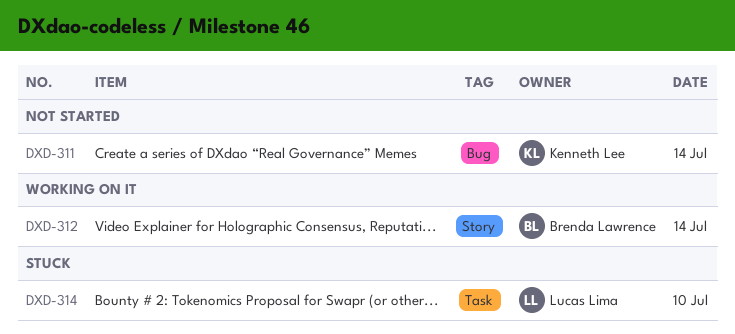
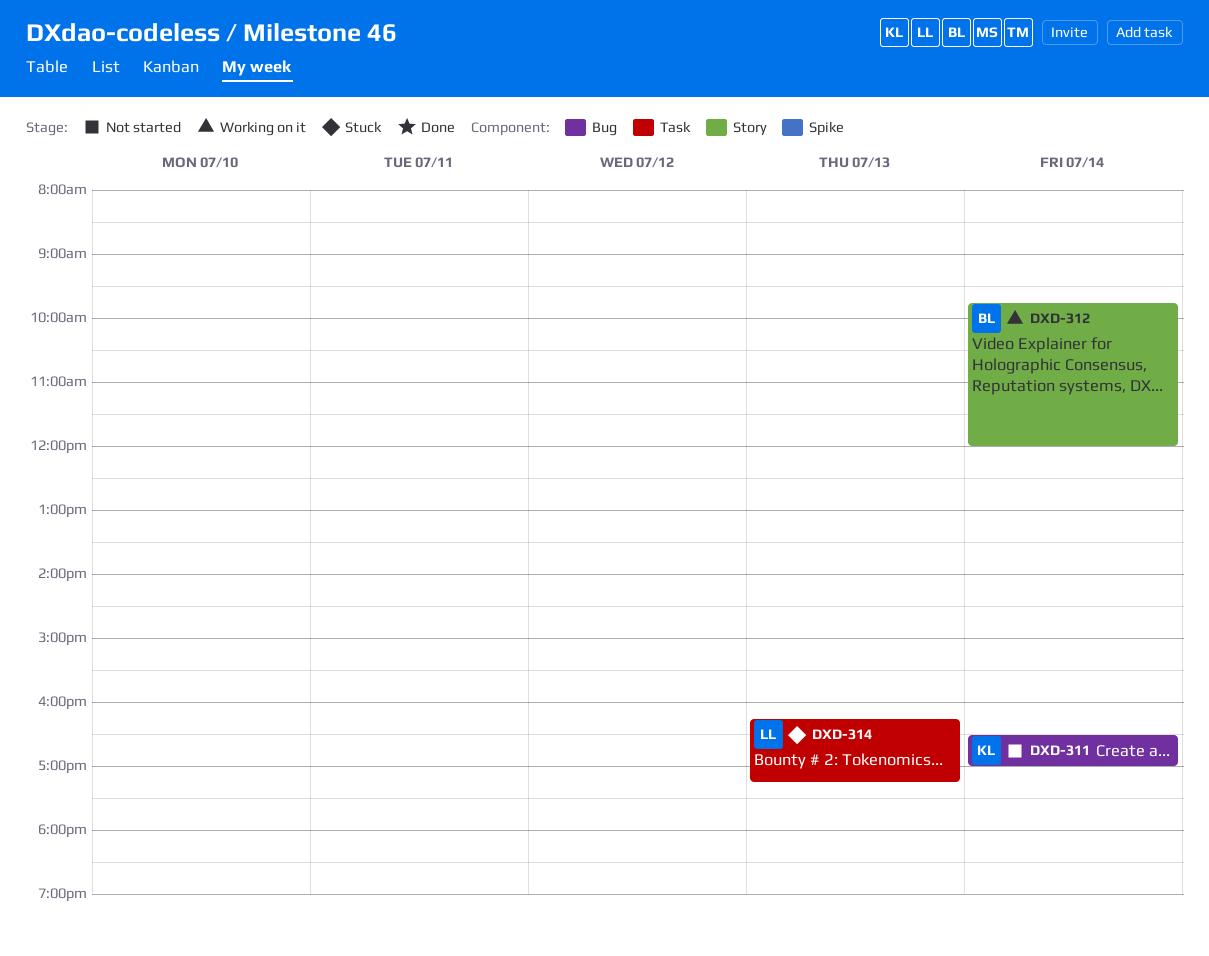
DXD-314, day: Jul 10 -> Jul 13

